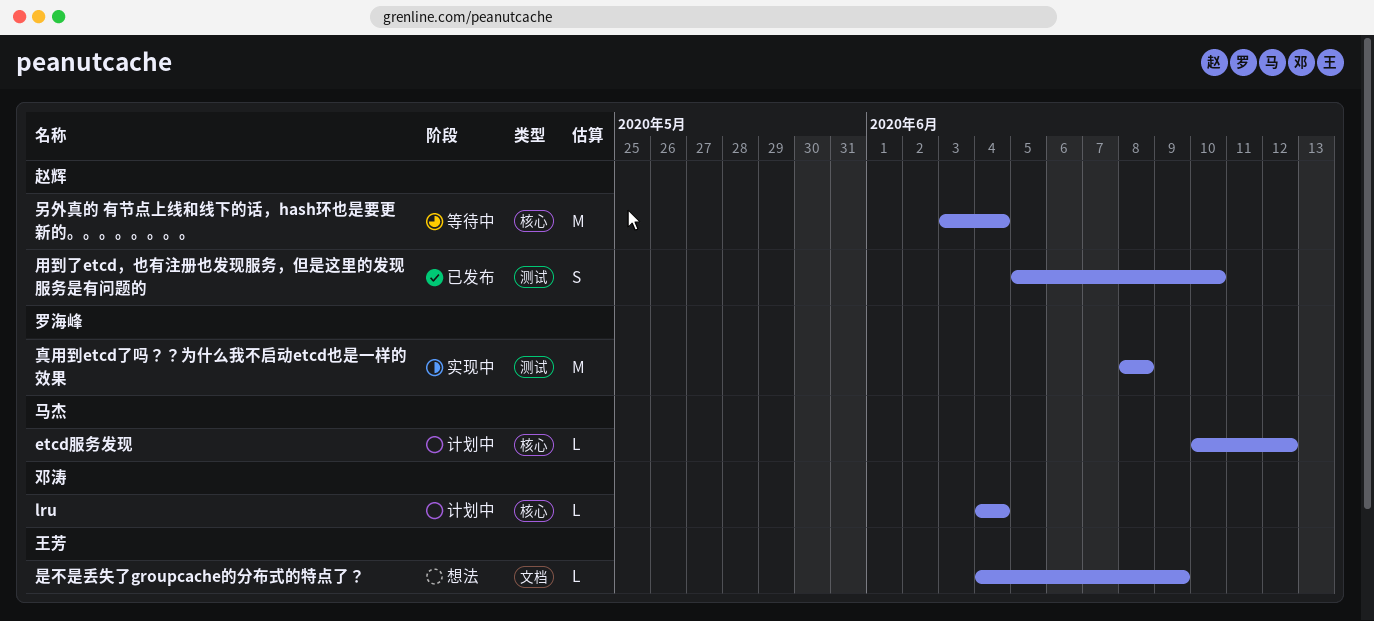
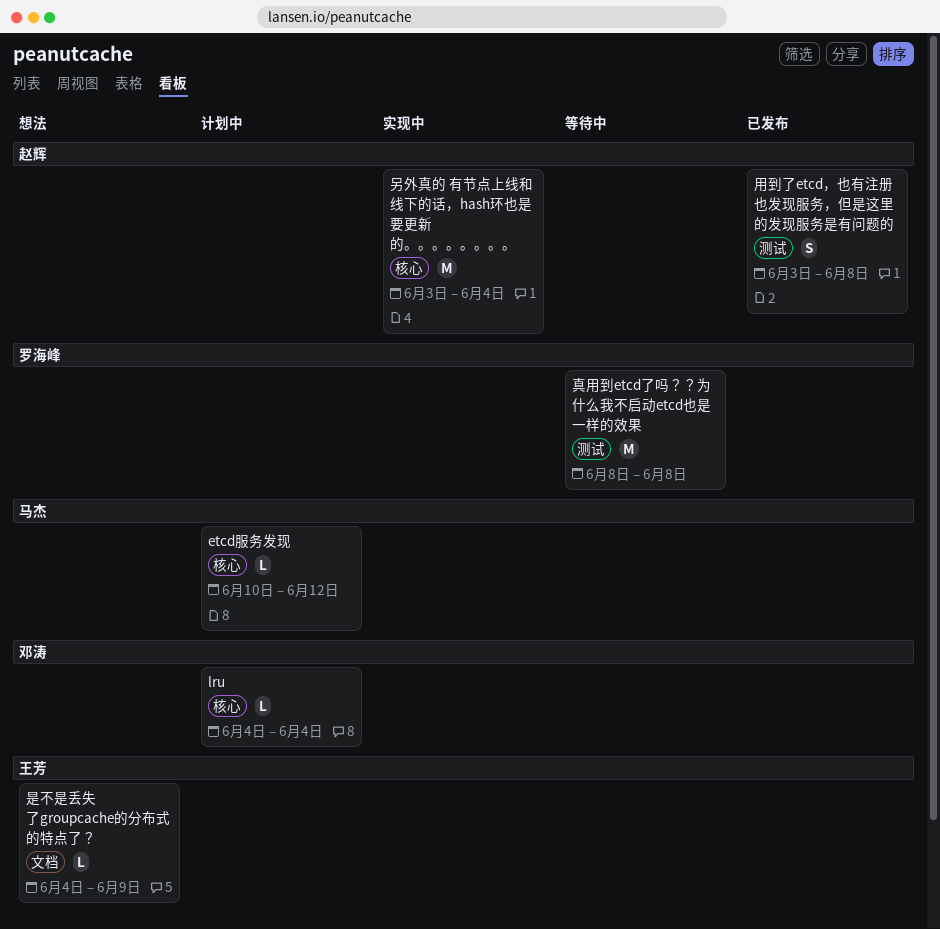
另外真的 有节点上线和线下的话，hash环也是要更新的。。。。。。。。, status: 等待中 -> 实现中
用到了etcd，也有注册也发现服务，但是这里的发现服务是有问题的, start: Jun 5 -> Jun 3
用到了etcd，也有注册也发现服务，但是这里的发现服务是有问题的, due: Jun 10 -> Jun 8
真用到etcd了吗？？为什么我不启动etcd也是一样的效果, status: 实现中 -> 等待中

